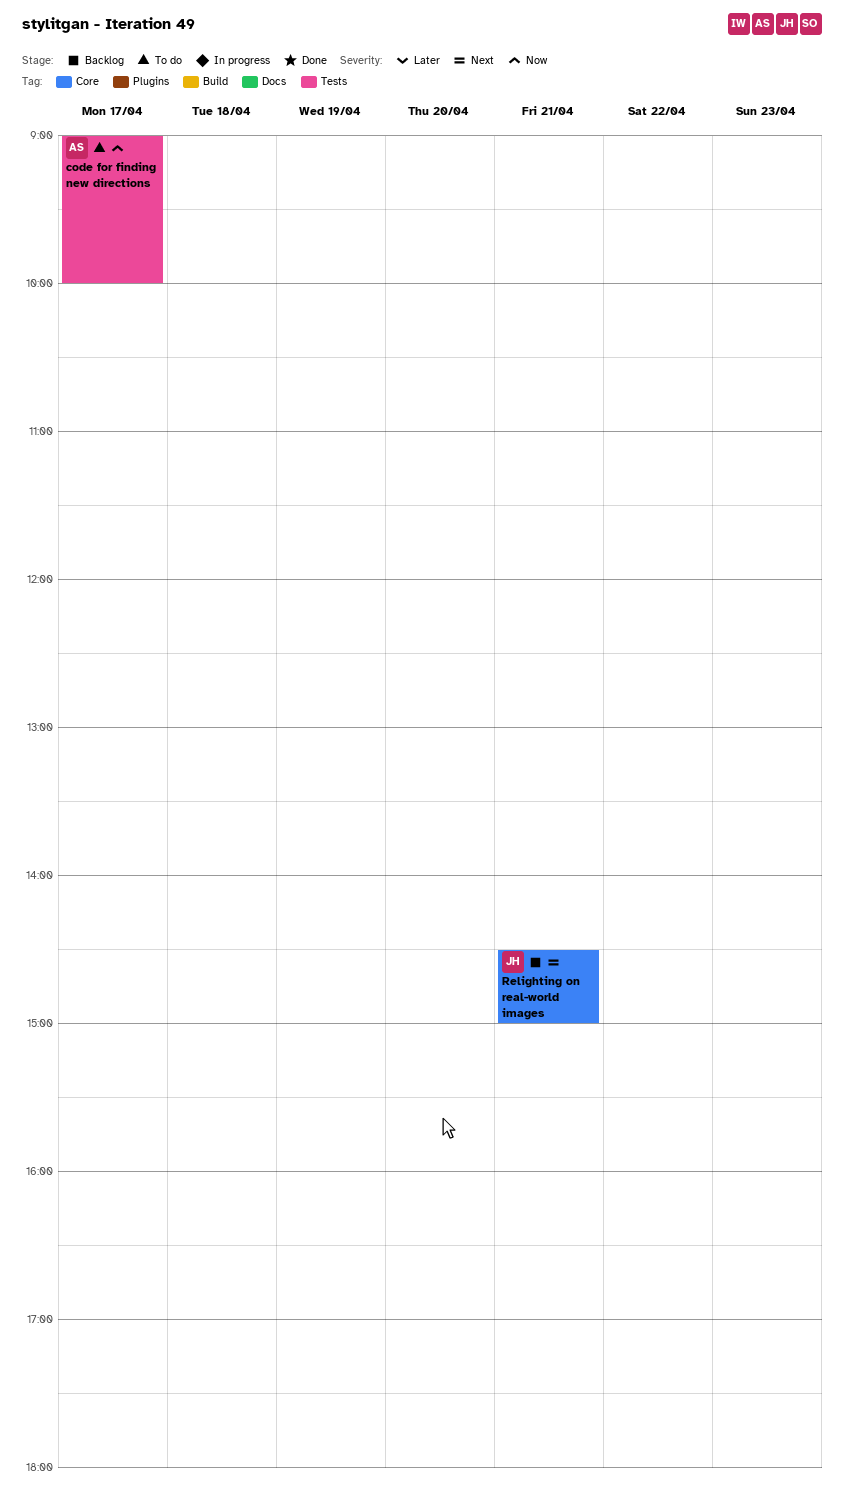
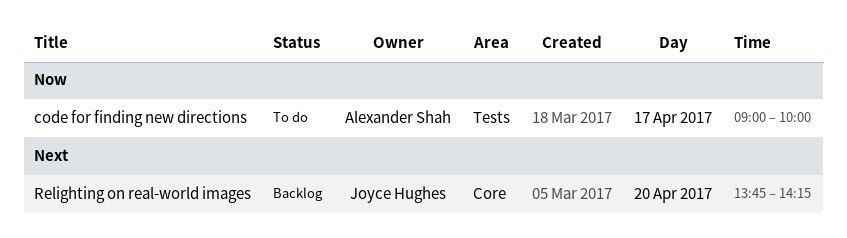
Relighting on real-world images, day: Apr 21 -> Apr 20
Relighting on real-world images, begins: 14:30 -> 13:45
Relighting on real-world images, ends: 15:00 -> 14:15

